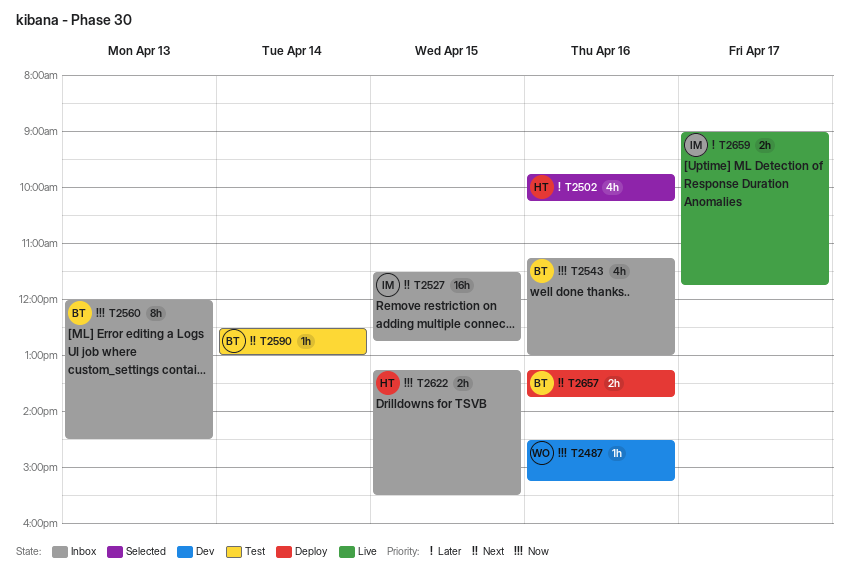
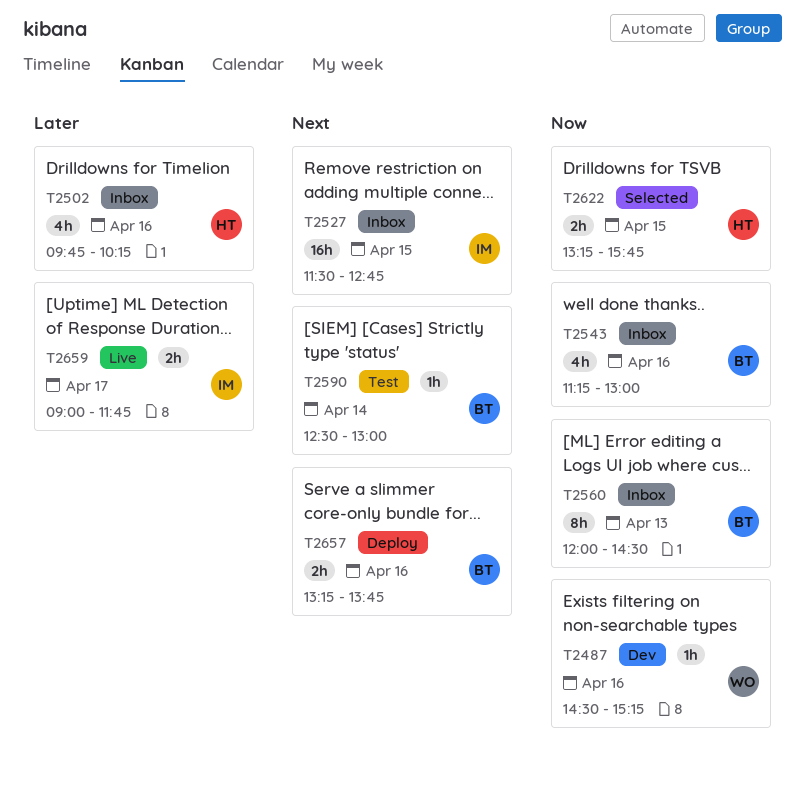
T2502, status: Selected -> Inbox
T2622, status: Inbox -> Selected
T2622, ends: 15:30 -> 15:45

